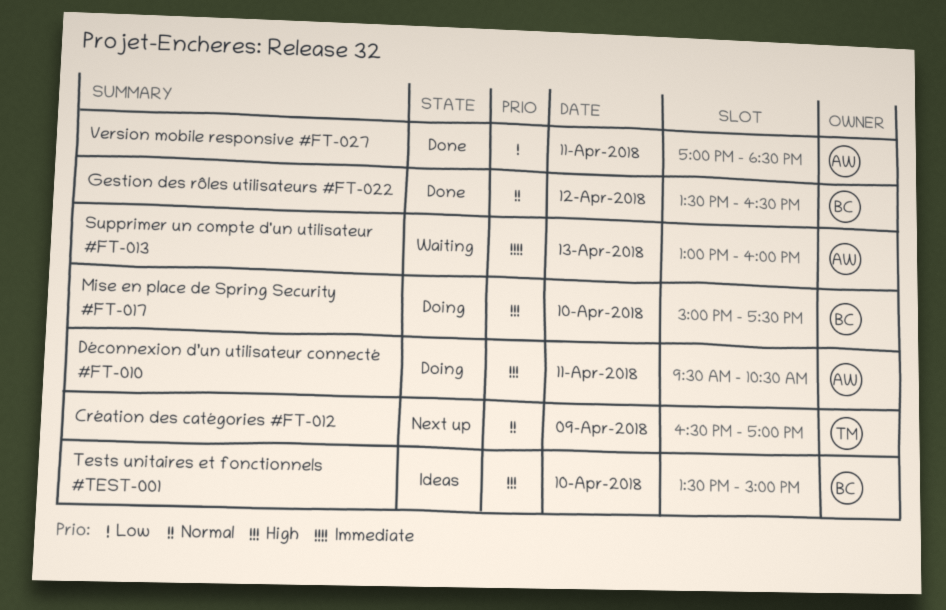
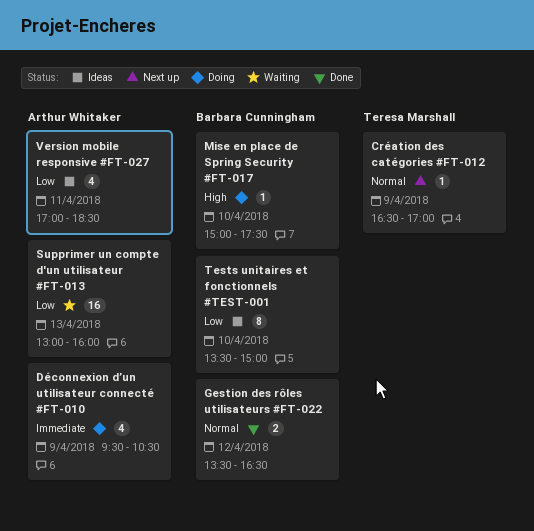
Déconnexion d’un utilisateur connecté #FT-010, priority: High -> Immediate
Déconnexion d’un utilisateur connecté #FT-010, day: Apr 11 -> Apr 9
Supprimer un compte d'un utilisateur #FT-013, priority: Immediate -> Low
Tests unitaires et fonctionnels #TEST-001, priority: High -> Low
Version mobile responsive #FT-027, status: Done -> Ideas

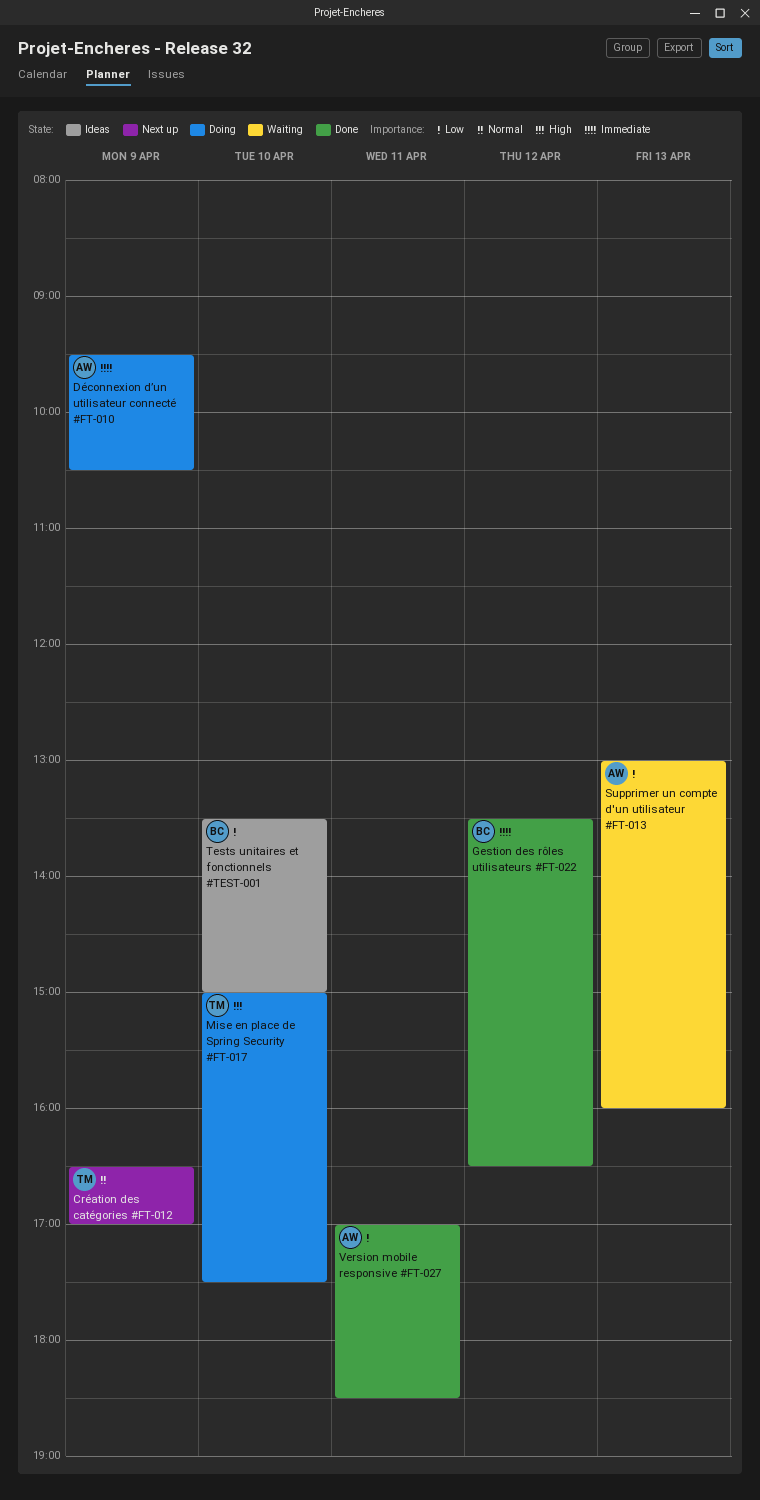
Gestion des rôles utilisateurs #FT-022, priority: Normal -> Immediate
Mise en place de Spring Security #FT-017, owner: Barbara Cunningham -> Teresa Marshall
Version mobile responsive #FT-027, status: Ideas -> Done

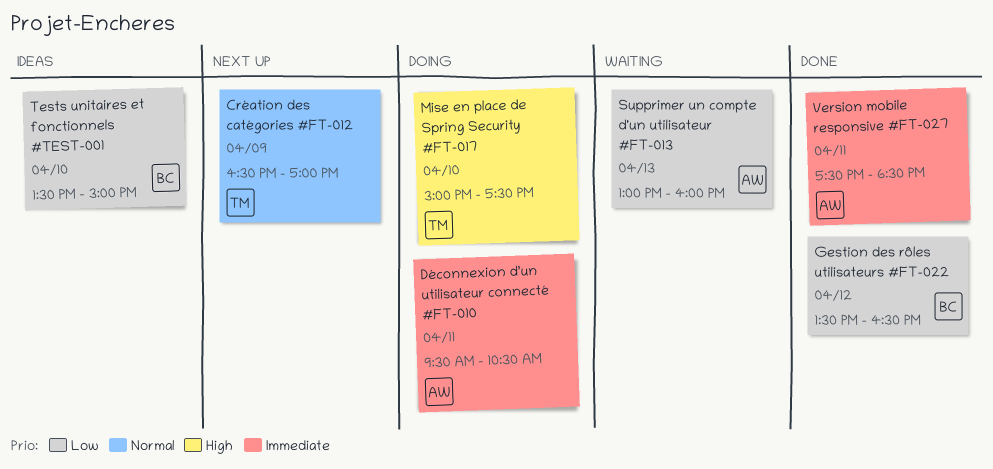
Déconnexion d’un utilisateur connecté #FT-010, day: Apr 9 -> Apr 11
Gestion des rôles utilisateurs #FT-022, priority: Immediate -> Low
Version mobile responsive #FT-027, priority: Low -> Immediate
Version mobile responsive #FT-027, begins: 17:00 -> 17:30

